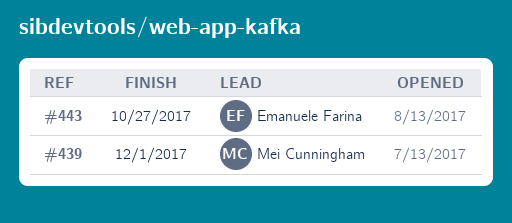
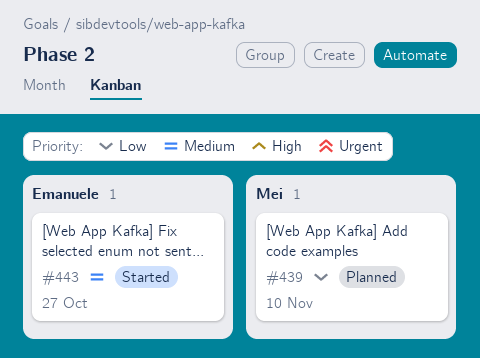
#439, due: Dec 1 -> Nov 10

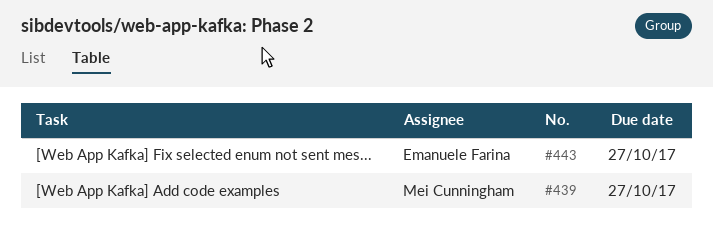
#439, due: Nov 10 -> Oct 27

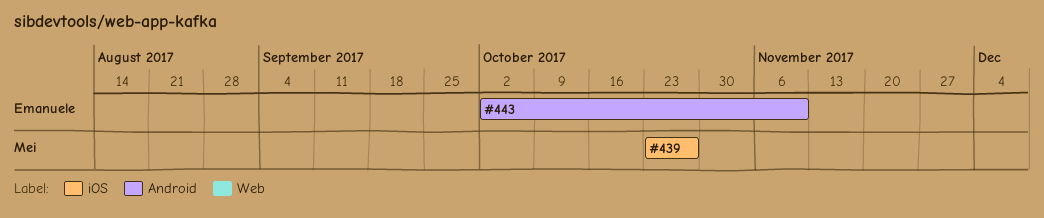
#443, due: Oct 27 -> Nov 10

